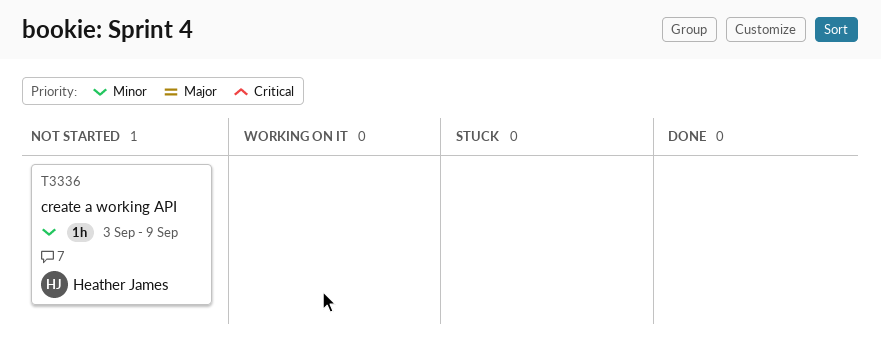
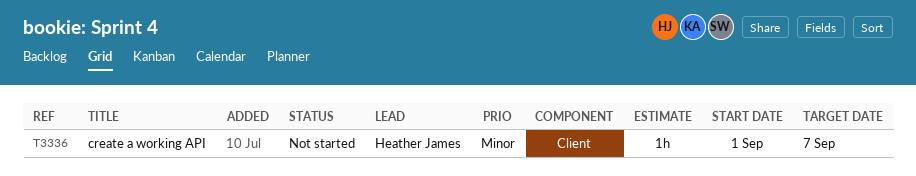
T3336, start: Sep 3 -> Sep 1
T3336, due: Sep 9 -> Sep 7

